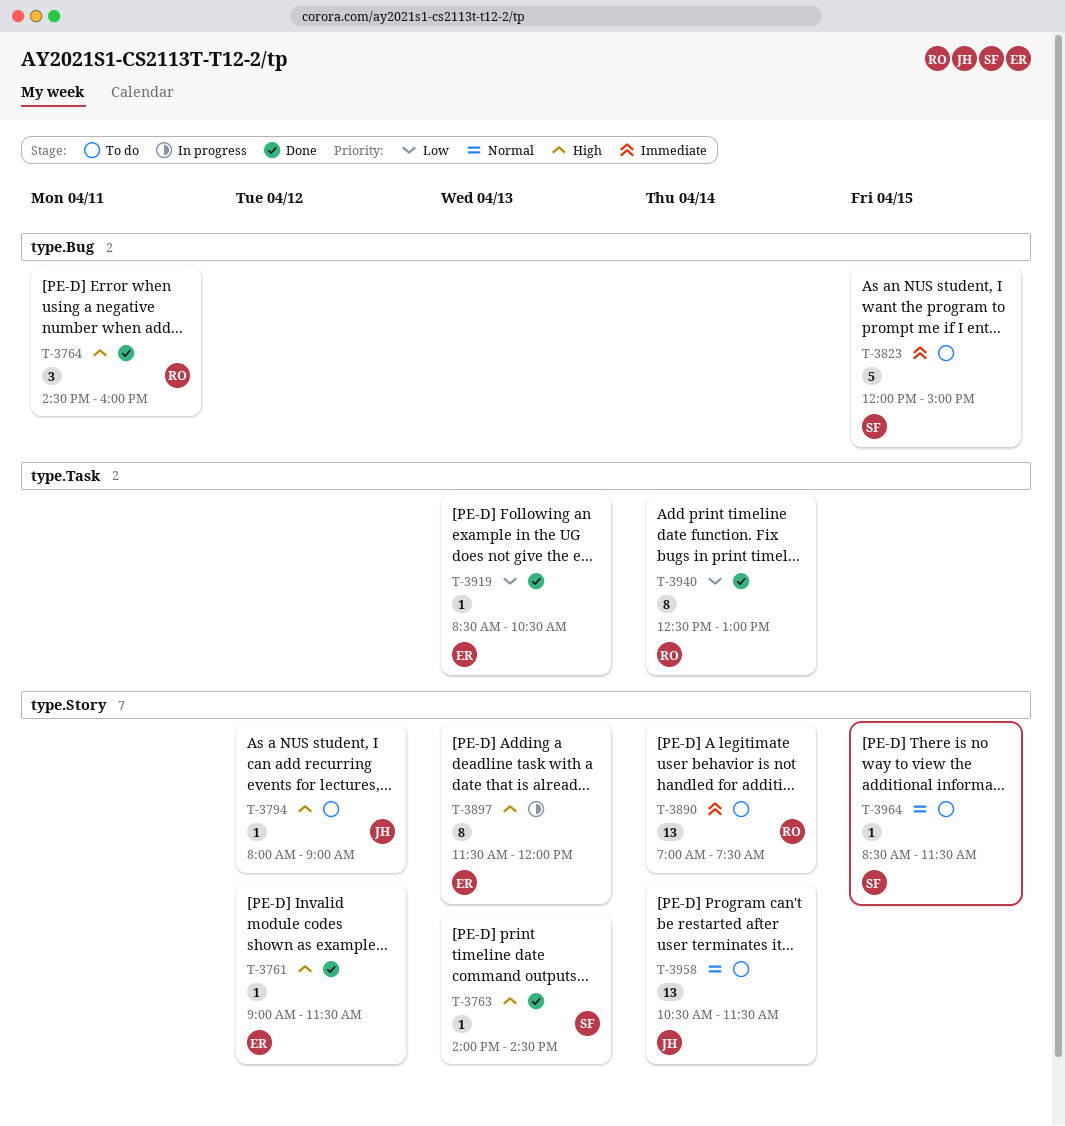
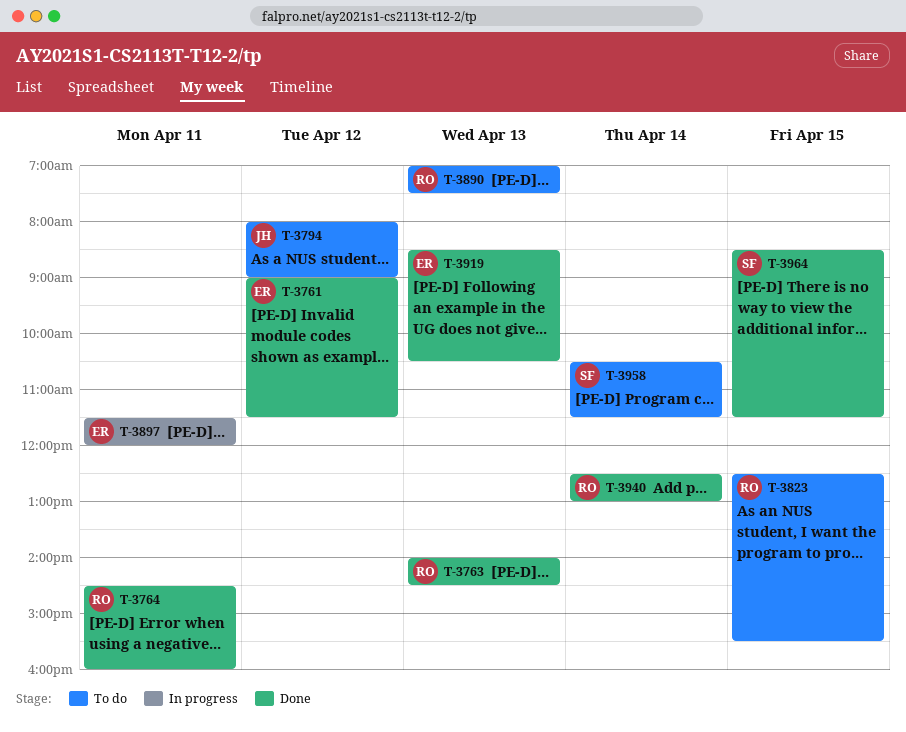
T-3763, owner: SF -> RO
T-3823, owner: SF -> RO
T-3823, begins: 12:00 -> 12:30
T-3823, ends: 15:00 -> 15:30
T-3890, day: Apr 14 -> Apr 13
T-3897, day: Apr 13 -> Apr 11
T-3958, owner: JH -> SF
T-3964, status: To do -> Done

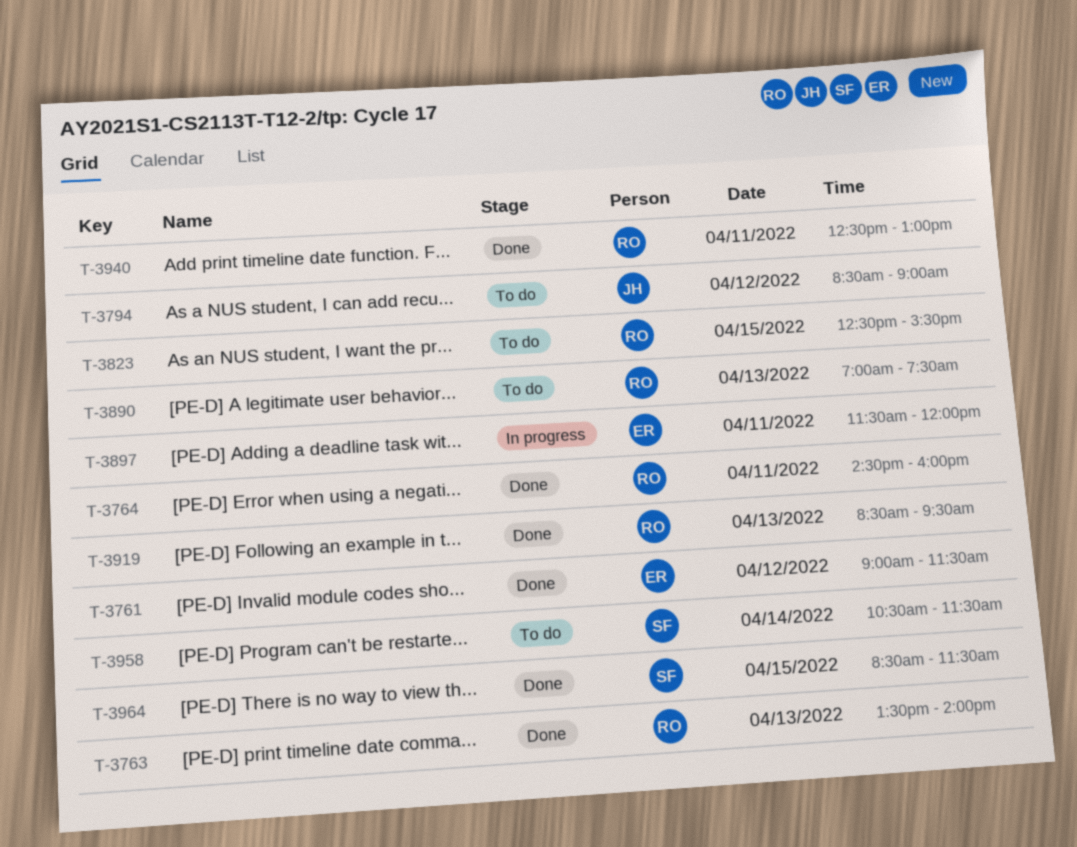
T-3763, begins: 14:00 -> 13:30
T-3763, ends: 14:30 -> 14:00
T-3794, begins: 08:00 -> 08:30
T-3919, owner: ER -> RO
T-3919, ends: 10:30 -> 09:30
T-3940, day: Apr 14 -> Apr 11

